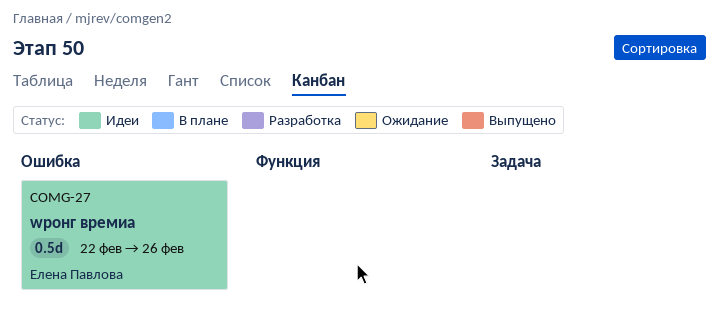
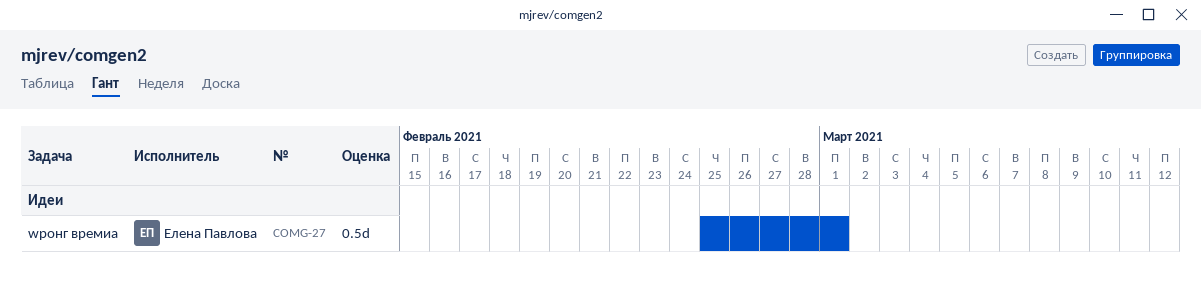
COMG-27, start: Feb 22 -> Feb 25
COMG-27, due: Feb 26 -> Mar 1

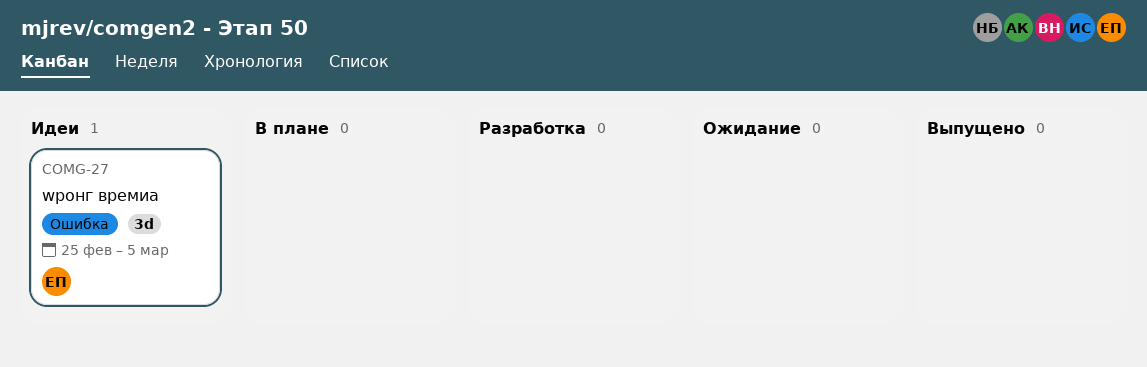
COMG-27, estimate: 0.5d -> 3d
COMG-27, due: Mar 1 -> Mar 5

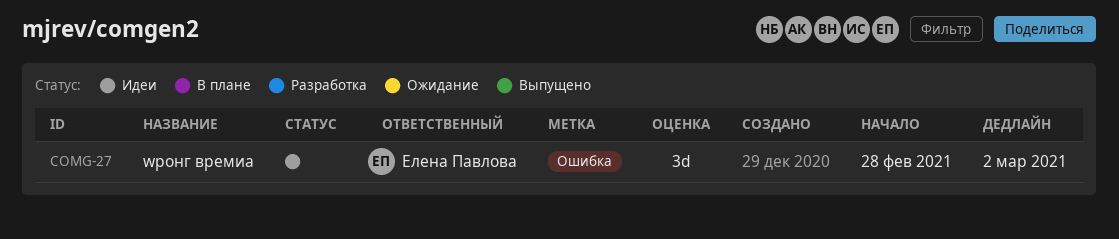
COMG-27, start: Feb 25 -> Feb 28
COMG-27, due: Mar 5 -> Mar 2

